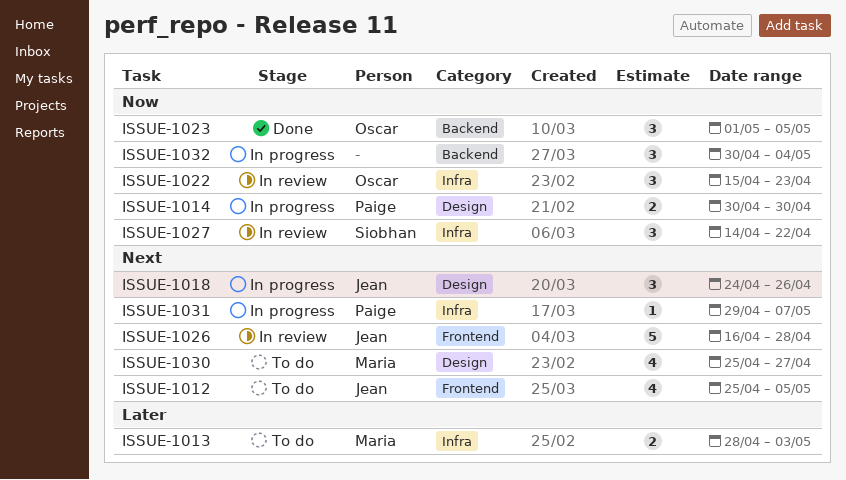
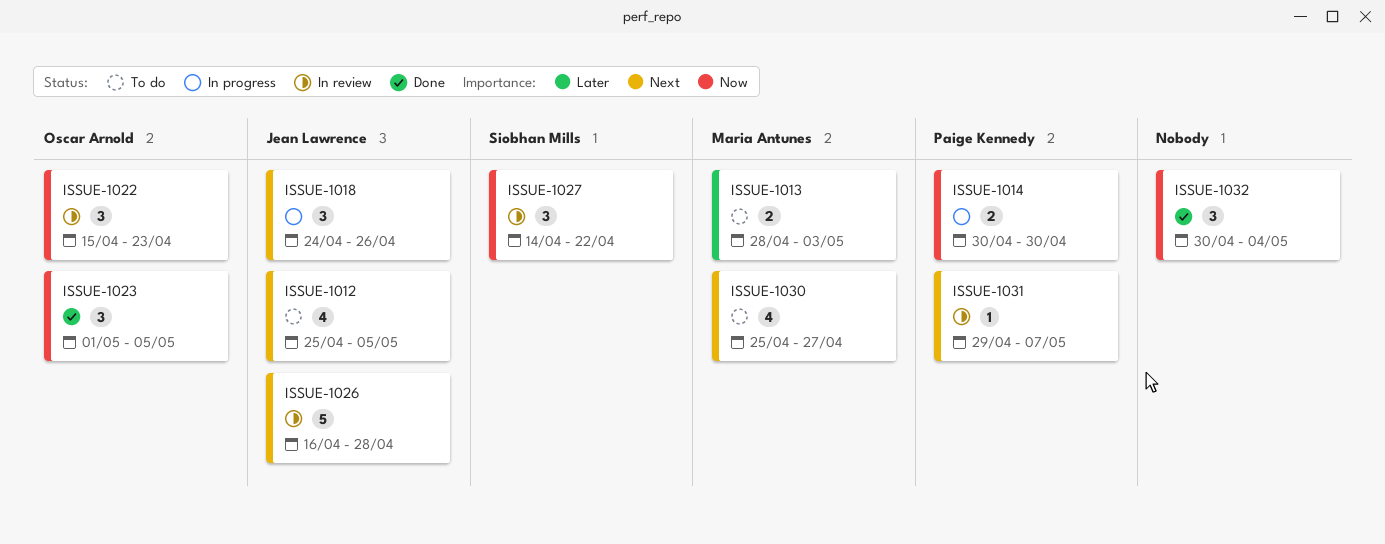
ISSUE-1031, status: In progress -> In review
ISSUE-1032, status: In progress -> Done

